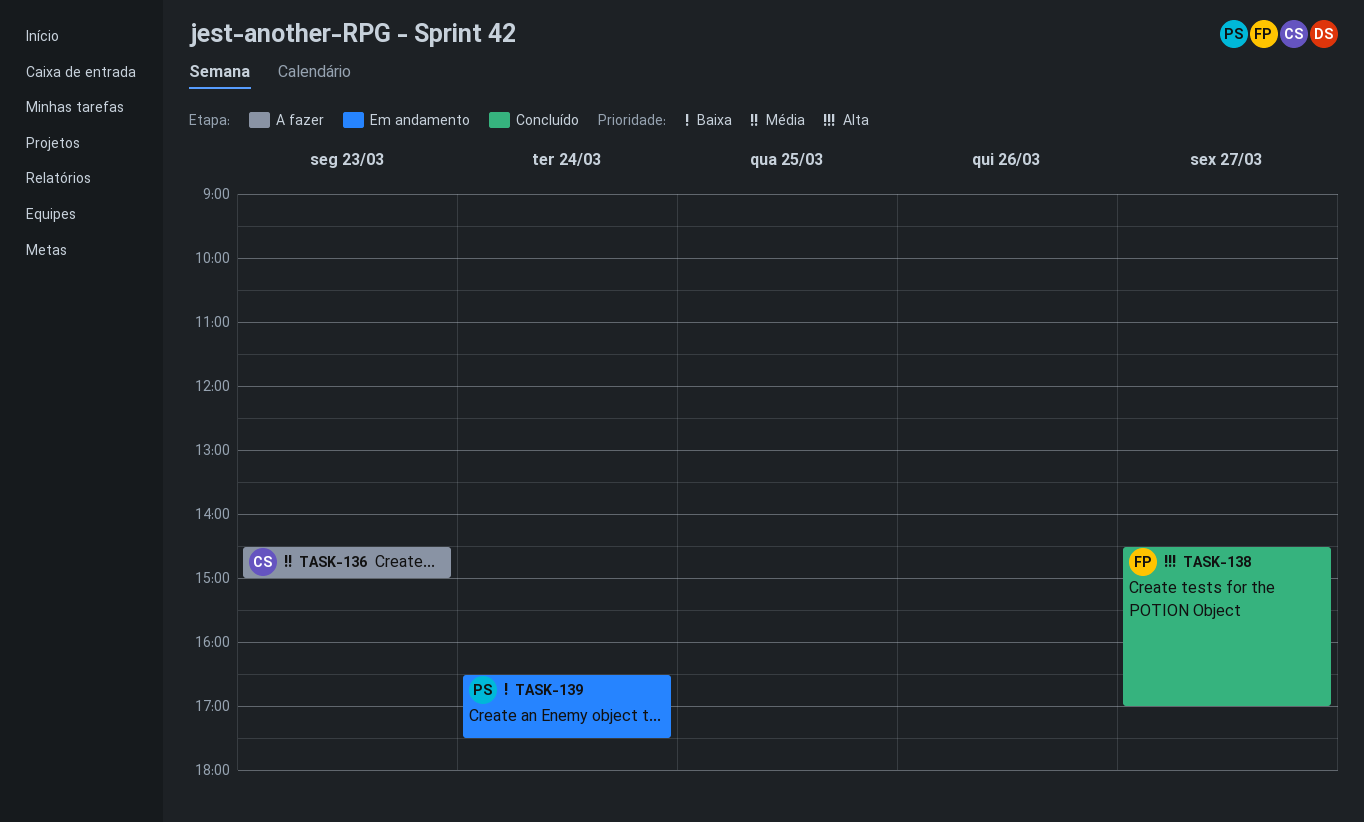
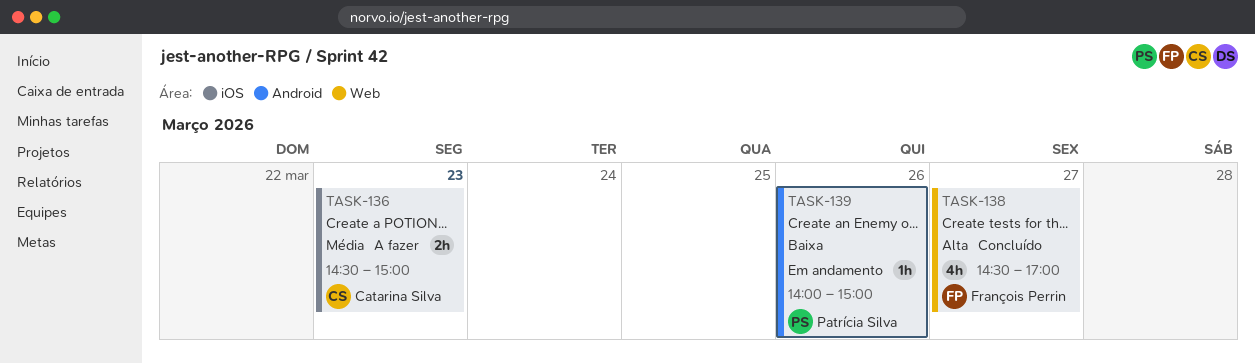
TASK-139, day: Mar 24 -> Mar 26
TASK-139, begins: 16:30 -> 14:00
TASK-139, ends: 17:30 -> 15:00

